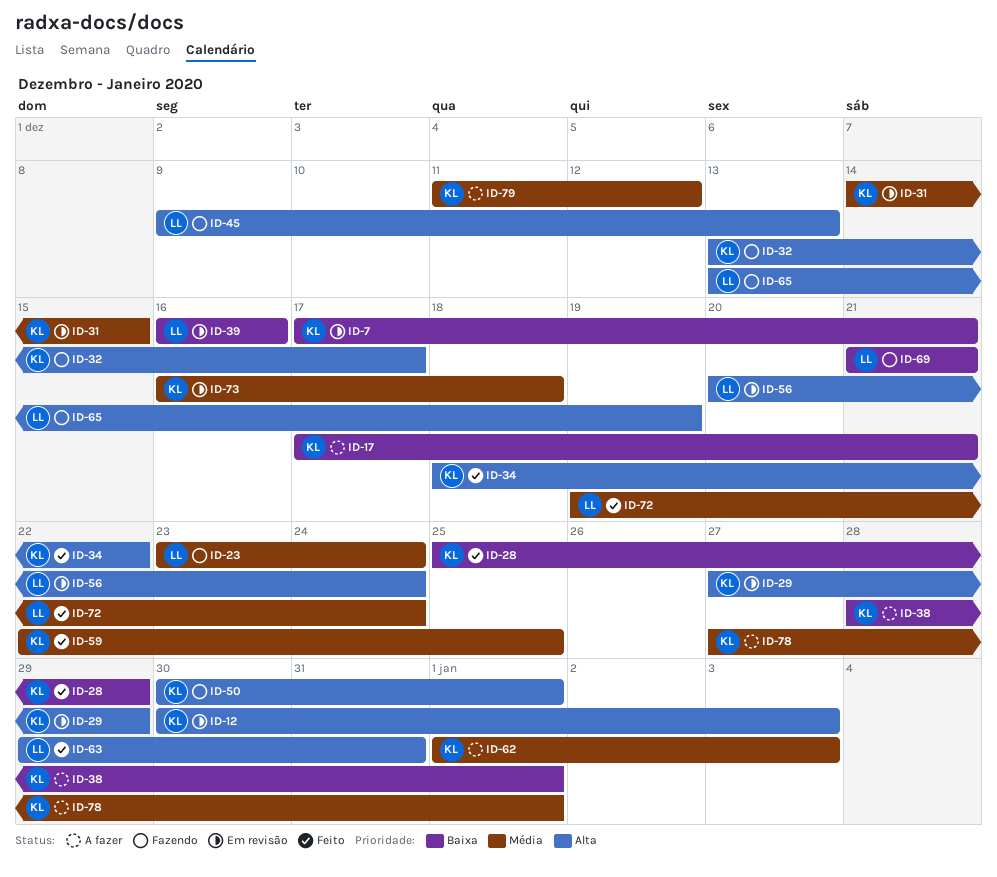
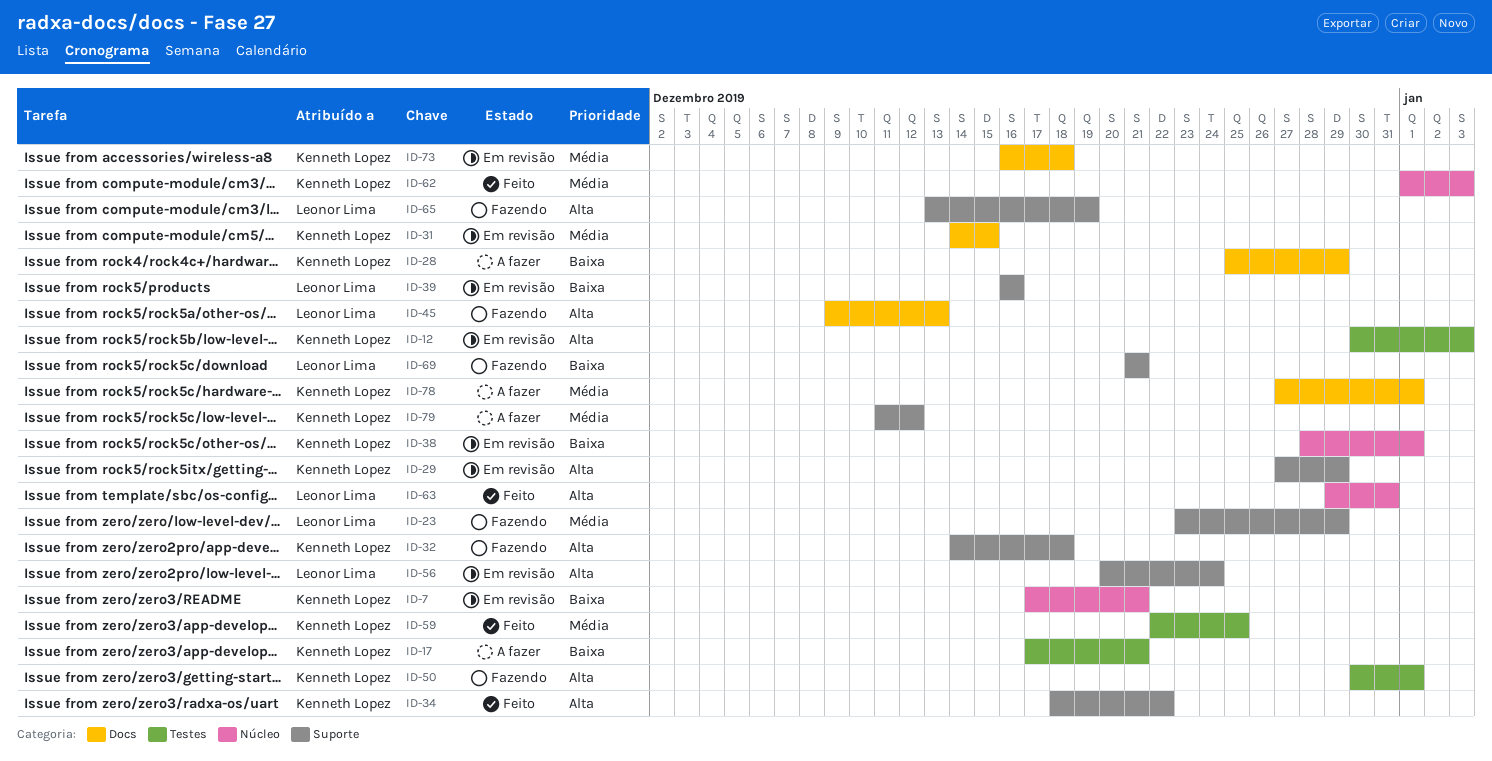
ID-23, due: Dec 24 -> Dec 29
ID-28, status: Feito -> A fazer
ID-32, start: Dec 13 -> Dec 14
ID-32, due: Dec 17 -> Dec 18
ID-38, status: A fazer -> Em revisão
ID-62, status: A fazer -> Feito
ID-72: present -> none

